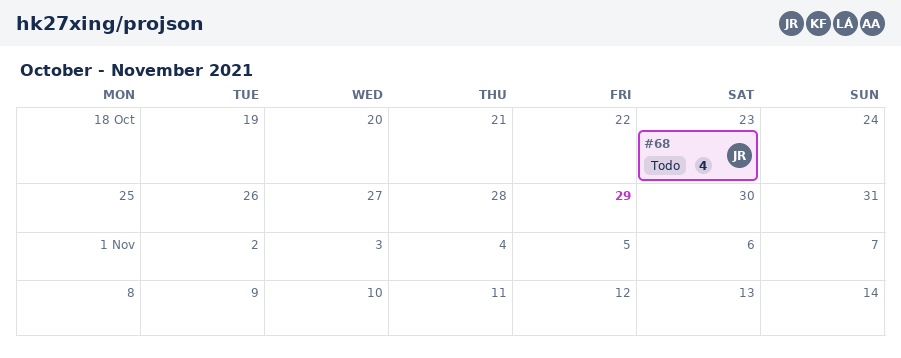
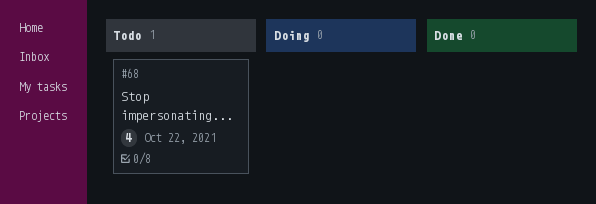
#68, due: Oct 23 -> Oct 22

